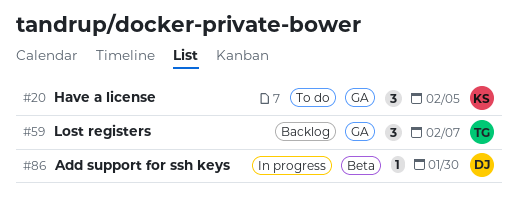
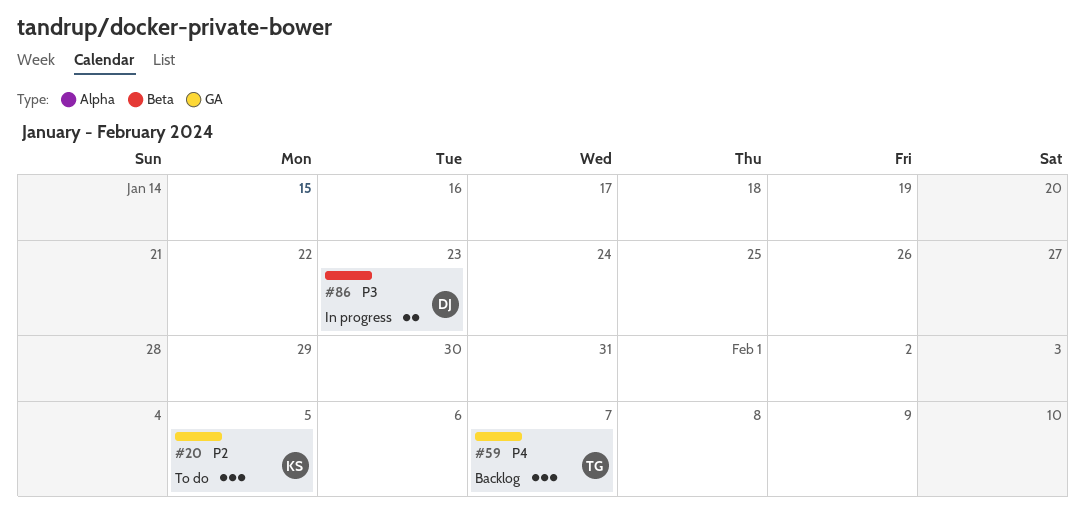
#86, estimate: 1 -> 2
#86, due: Jan 30 -> Jan 23

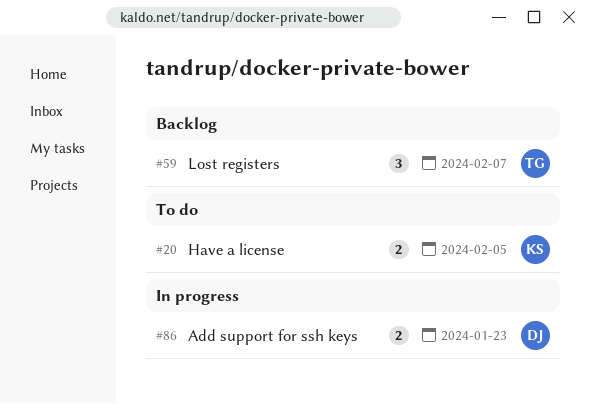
#20, estimate: 3 -> 2

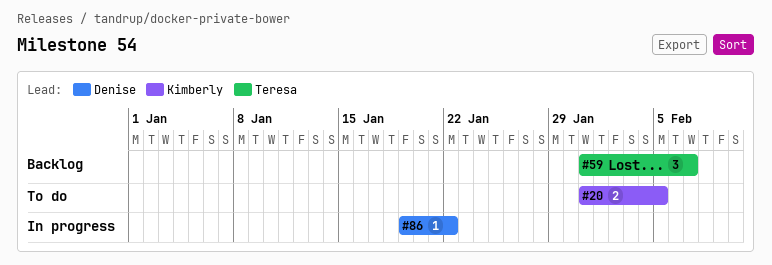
#86, estimate: 2 -> 1
#86, due: Jan 23 -> Jan 22

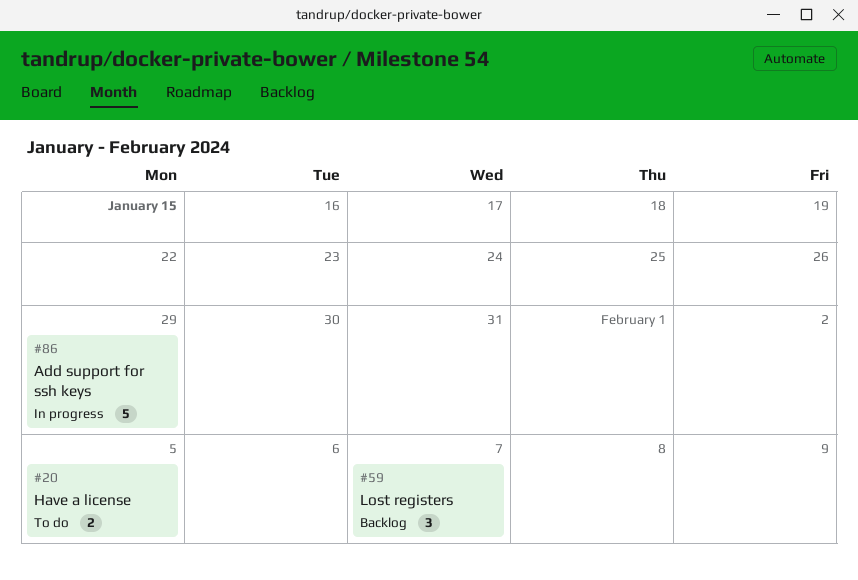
#86, estimate: 1 -> 5
#86, due: Jan 22 -> Jan 29

